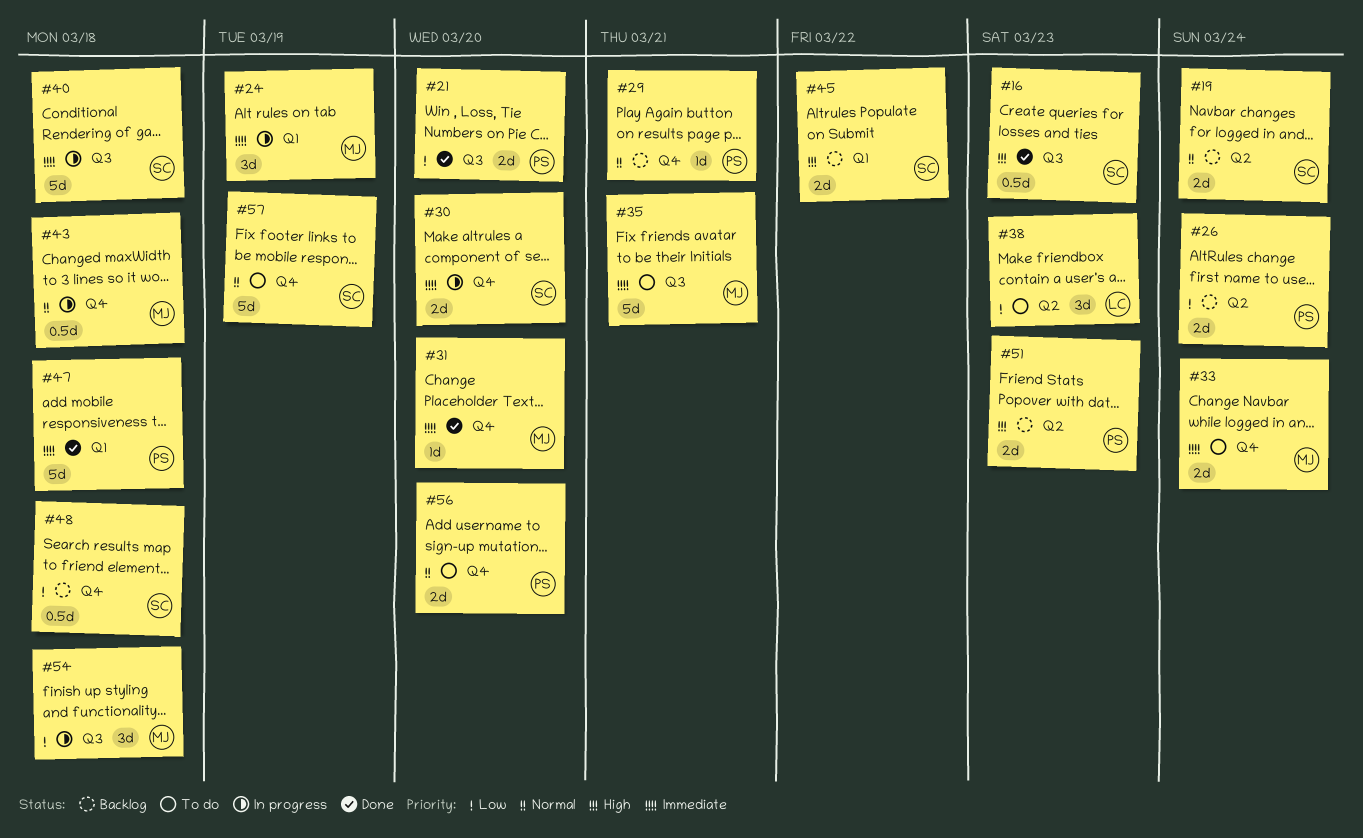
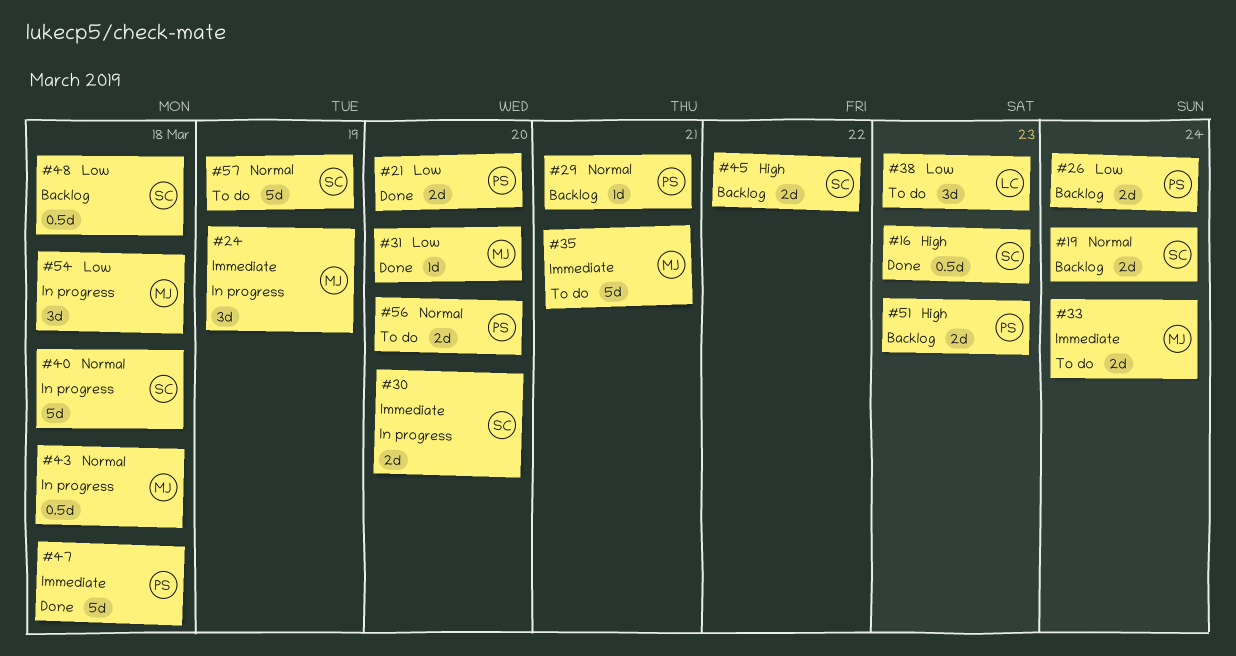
#31, priority: Immediate -> Low
#40, priority: Immediate -> Normal

